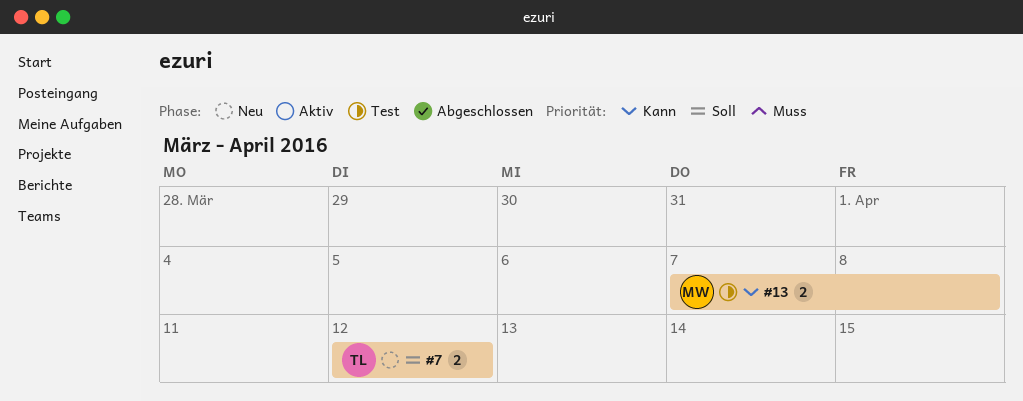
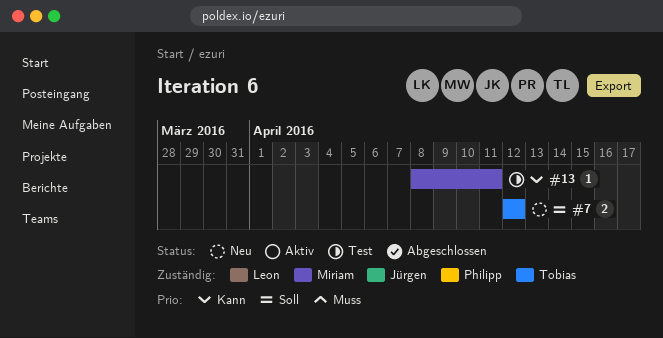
#13, estimate: 2 -> 1
#13, start: Apr 7 -> Apr 8
#13, due: Apr 8 -> Apr 11

